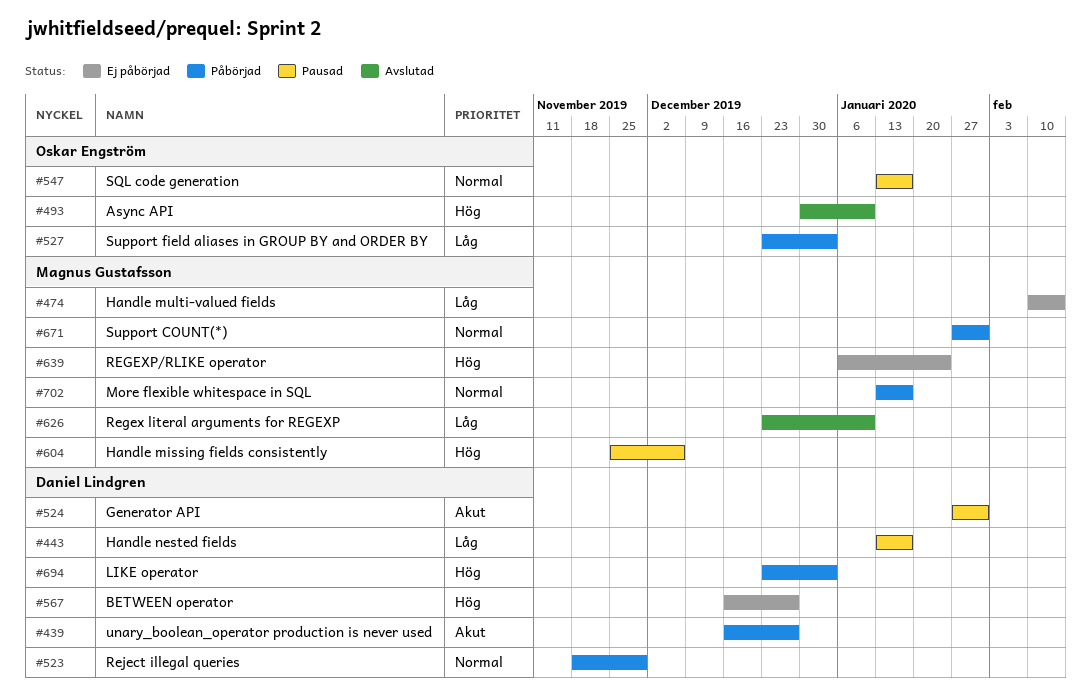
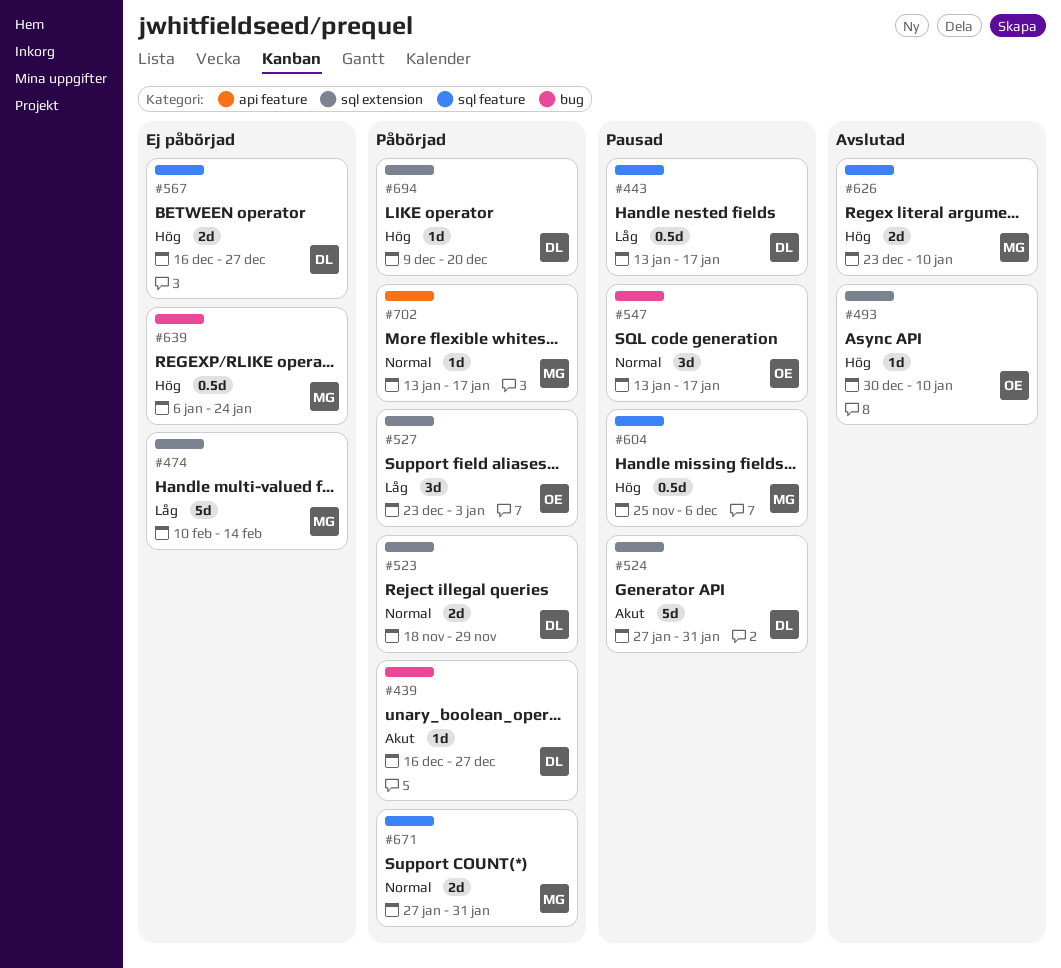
#626, priority: Låg -> Hög
#694, start: Dec 23 -> Dec 9
#694, due: Jan 3 -> Dec 20

